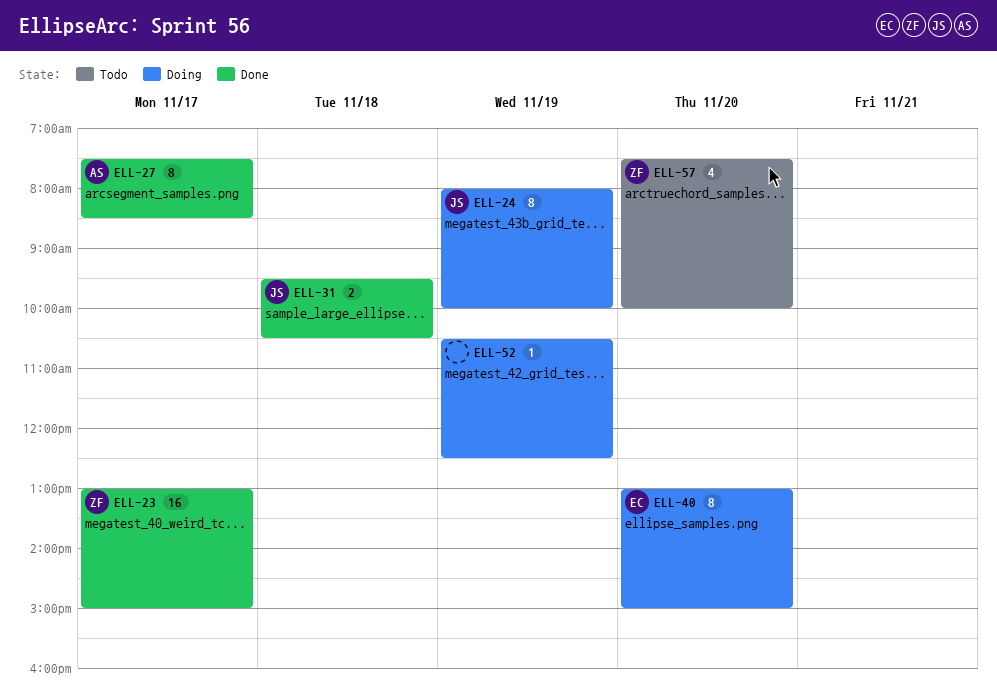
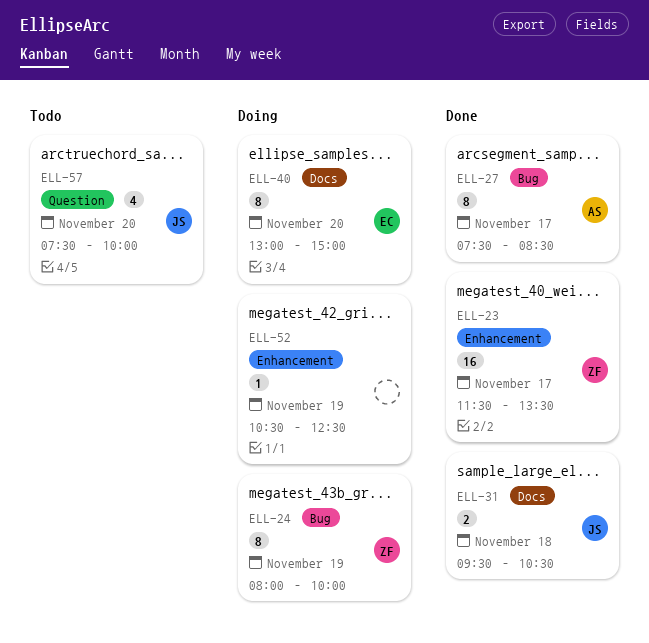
ELL-23, begins: 13:00 -> 11:30
ELL-23, ends: 15:00 -> 13:30
ELL-24, owner: JS -> ZF
ELL-57, owner: ZF -> JS

